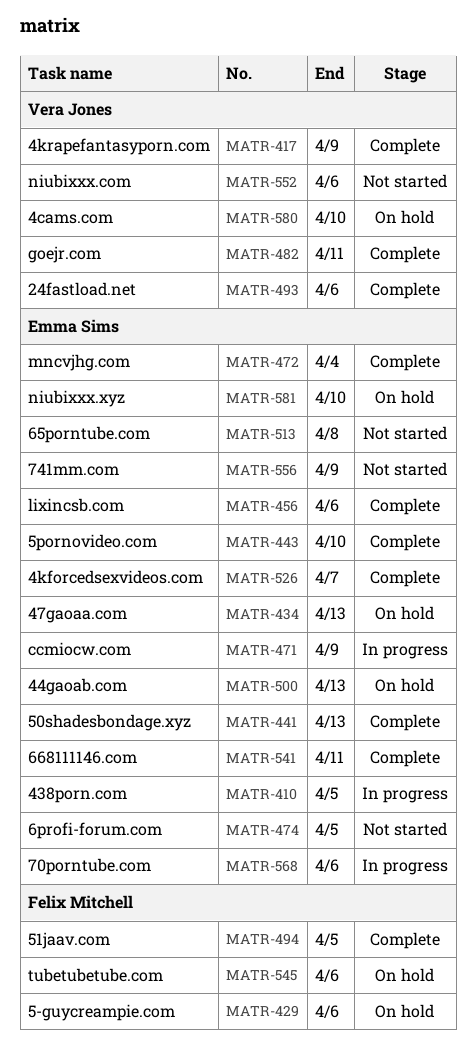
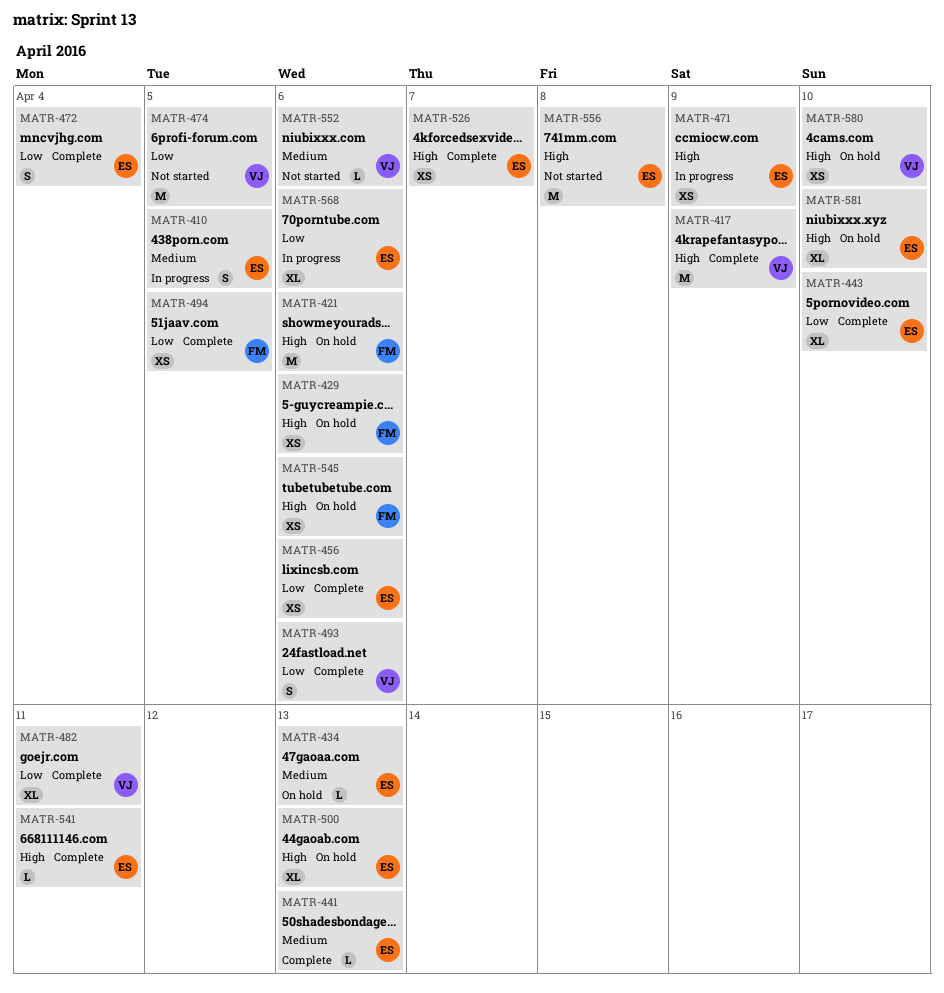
MATR-421: none -> present
MATR-474, owner: Emma Sims -> Vera Jones
MATR-513: present -> none
MATR-556, due: Apr 9 -> Apr 8

